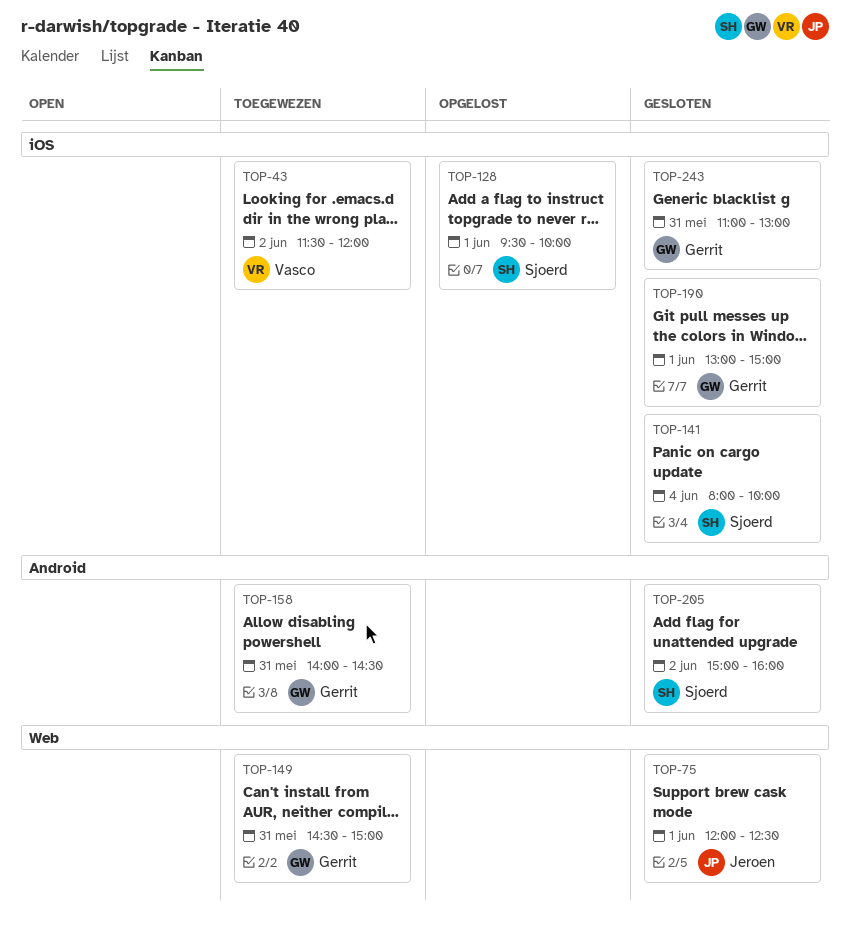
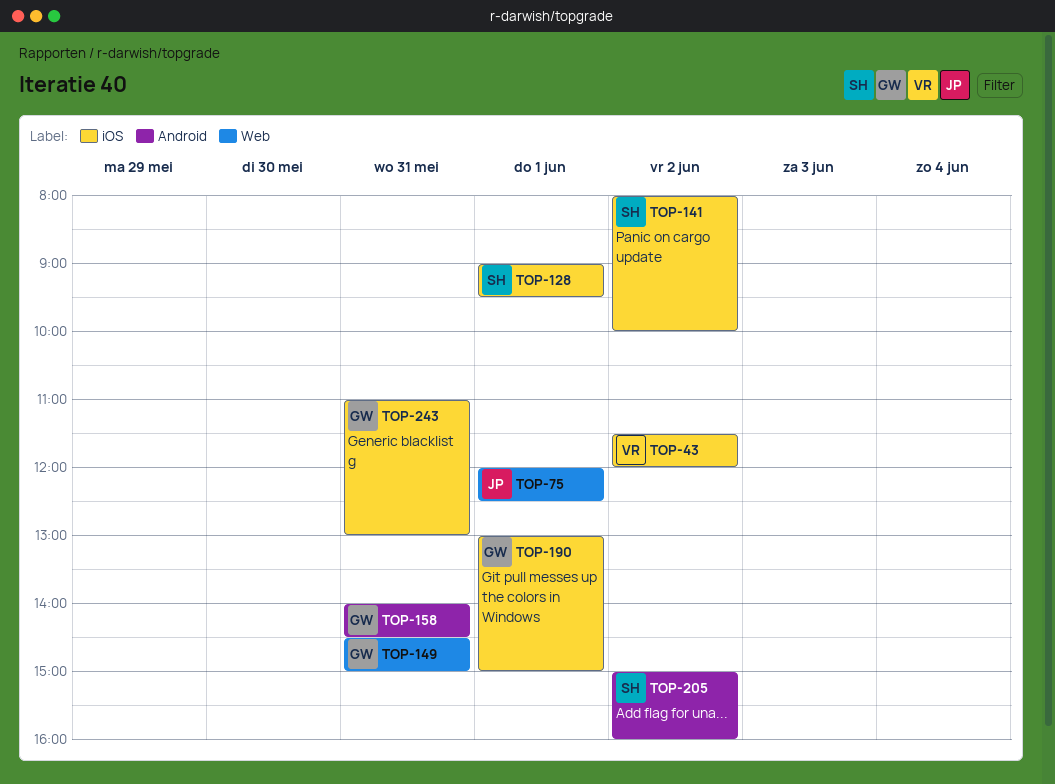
TOP-128, begins: 09:30 -> 09:00
TOP-128, ends: 10:00 -> 09:30
TOP-141, day: Jun 4 -> Jun 2

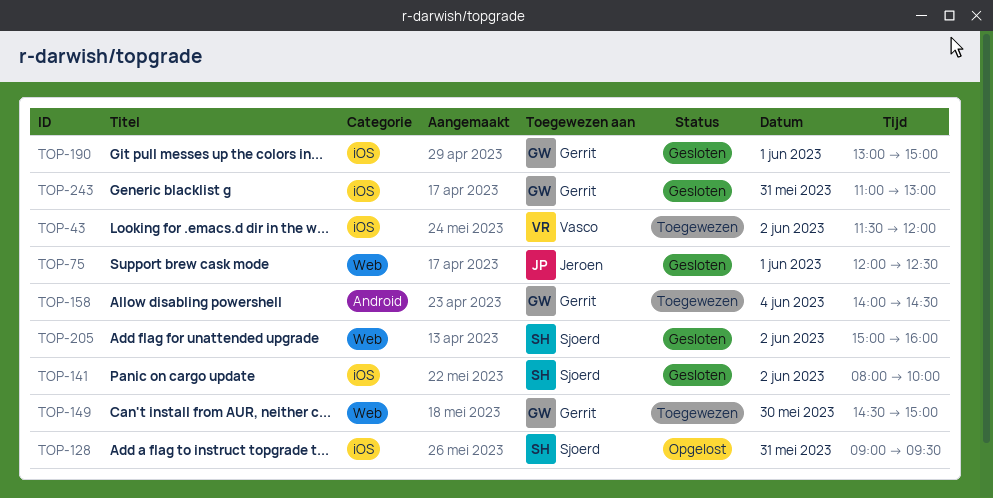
TOP-128, day: Jun 1 -> May 31
TOP-149, day: May 31 -> May 30
TOP-158, day: May 31 -> Jun 4
TOP-205, label: Android -> Web

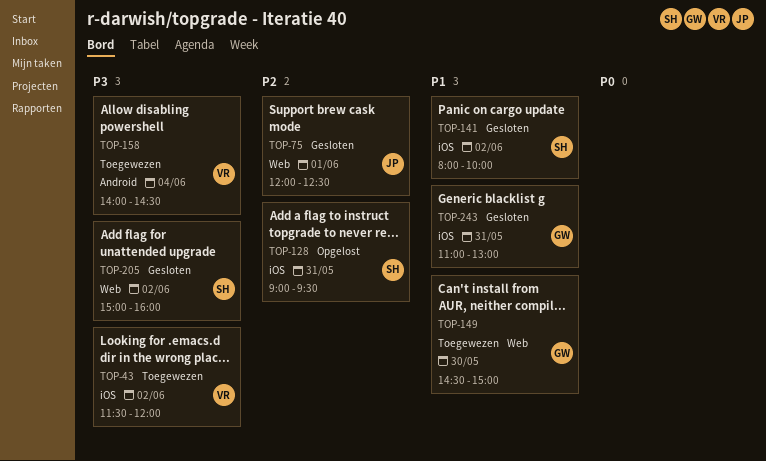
TOP-158, owner: Gerrit -> Vasco
TOP-190: present -> none

